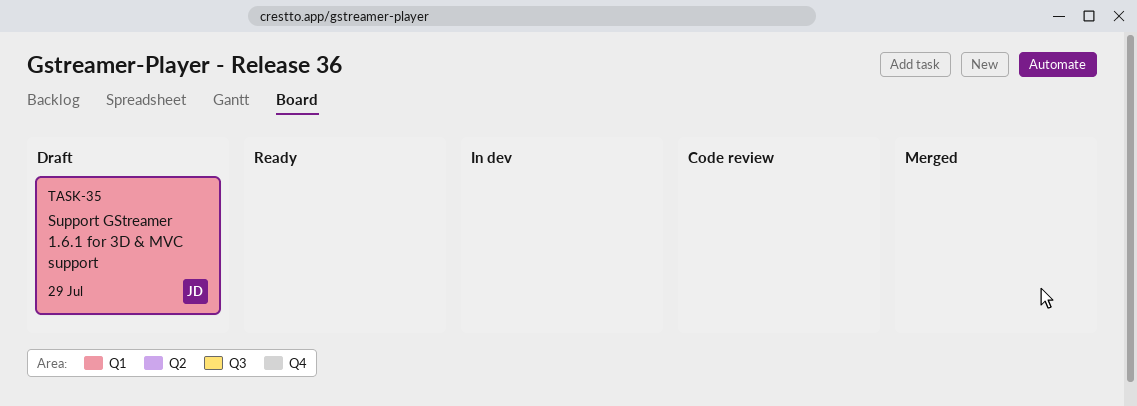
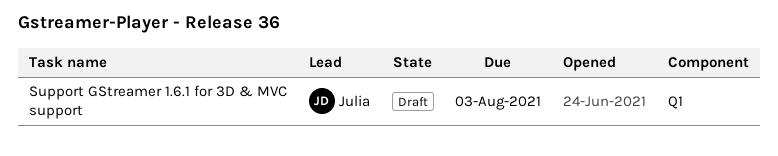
Support GStreamer 1.6.1 for 3D & MVC support, due: Jul 29 -> Aug 3

